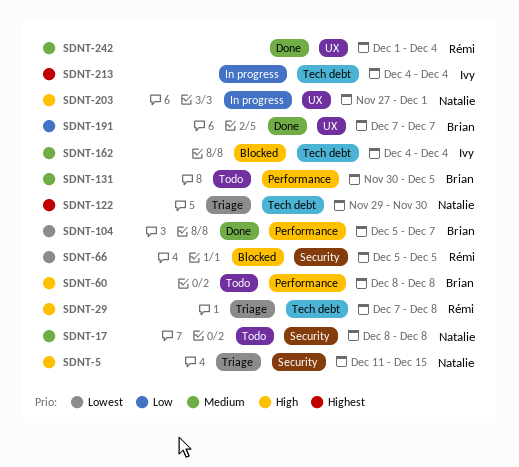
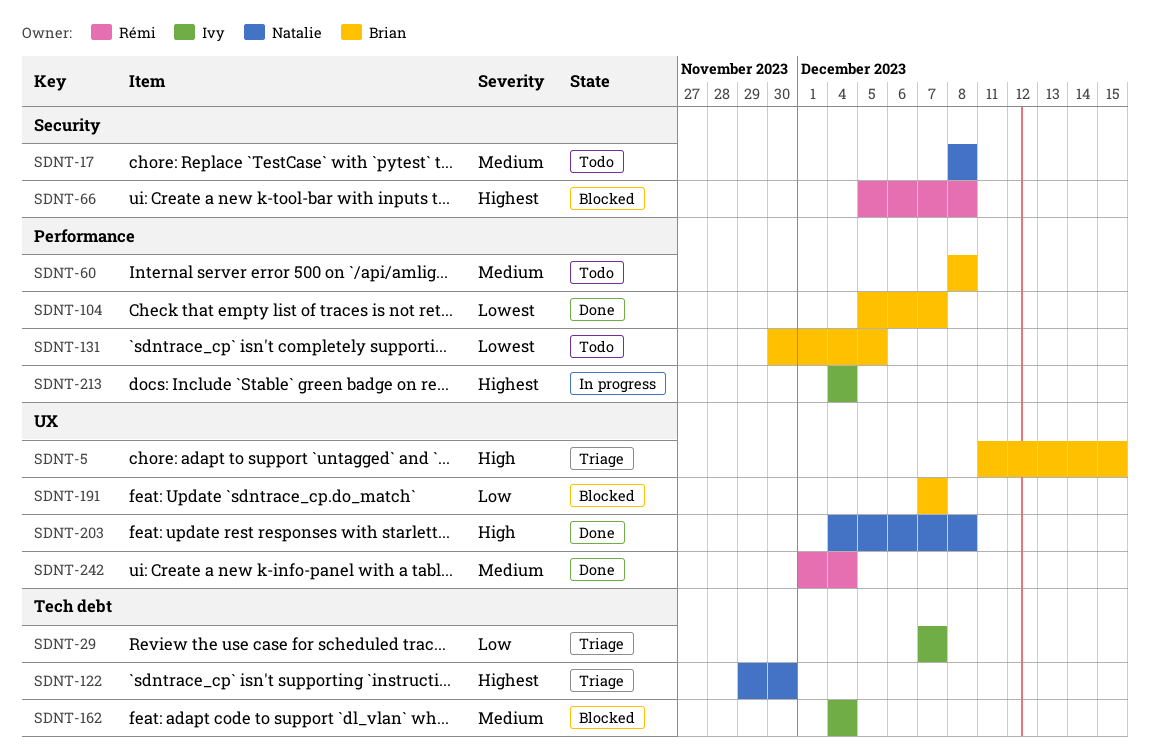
SDNT-5, owner: Natalie -> Brian
SDNT-5, label: Security -> UX
SDNT-29, owner: Rémi -> Ivy
SDNT-29, priority: High -> Low
SDNT-29, due: Dec 8 -> Dec 7
SDNT-60, priority: High -> Medium
SDNT-66, priority: Lowest -> Highest
SDNT-66, due: Dec 5 -> Dec 8
SDNT-131, priority: Medium -> Lowest
SDNT-191, status: Done -> Blocked
SDNT-203, status: In progress -> Done
SDNT-203, start: Nov 27 -> Dec 4
SDNT-203, due: Dec 1 -> Dec 8
SDNT-213, label: Tech debt -> Performance

